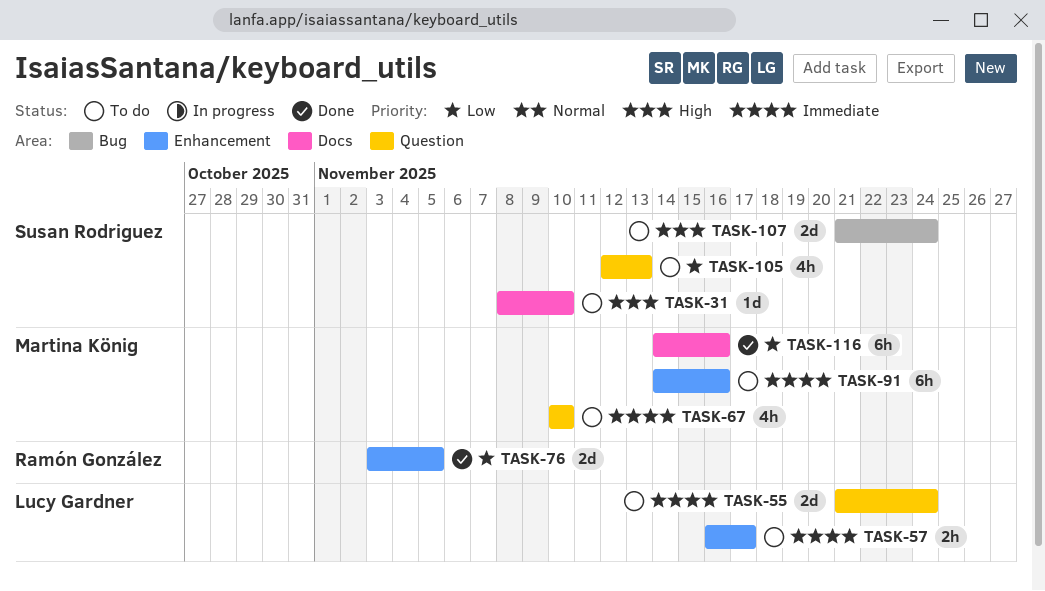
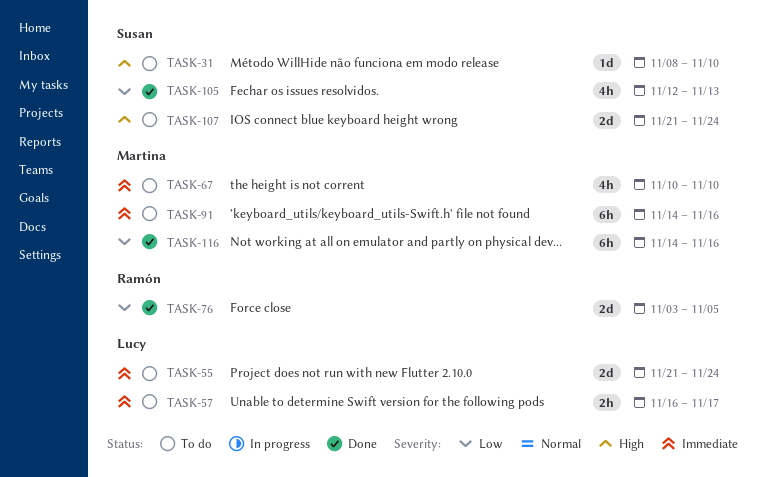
TASK-105, status: To do -> Done

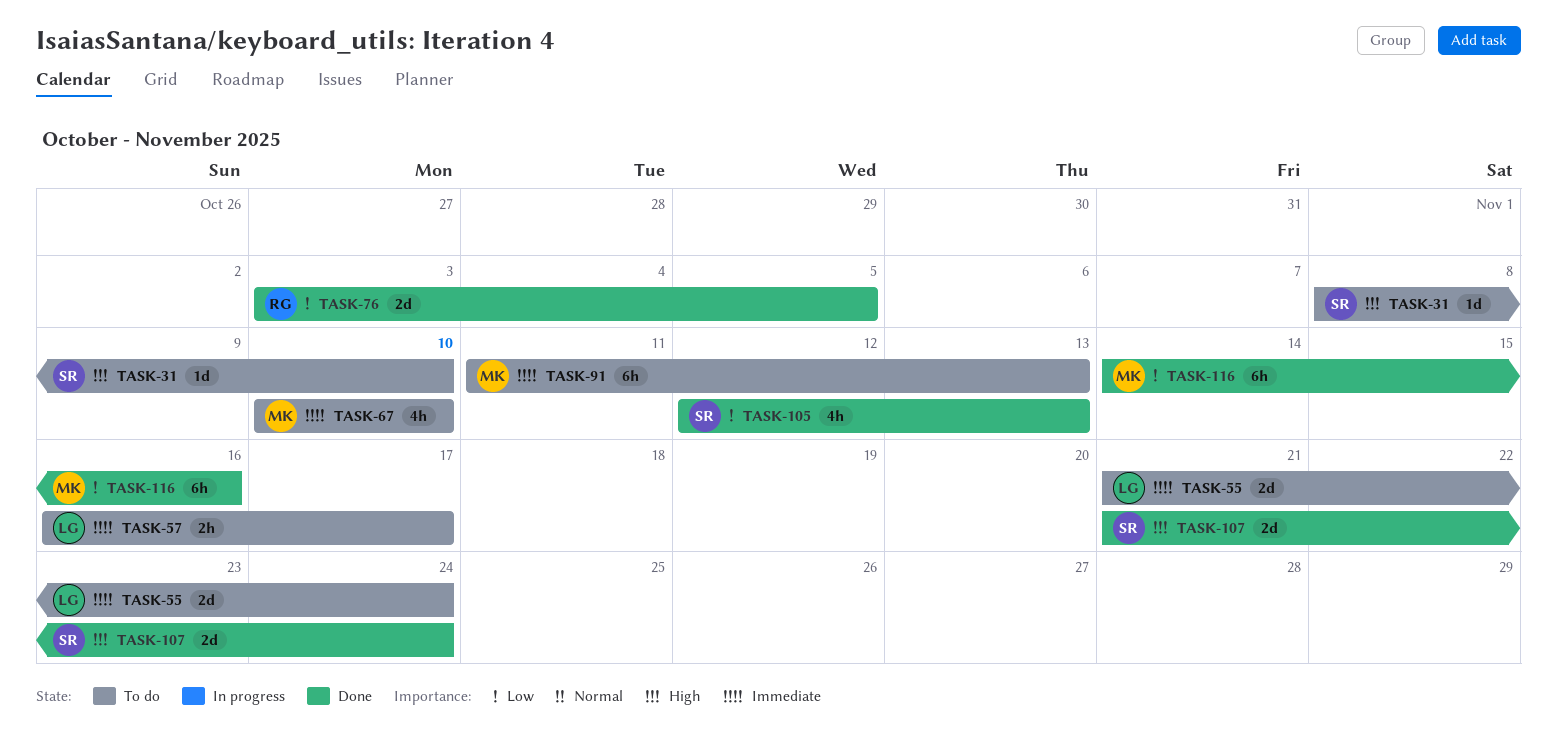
TASK-91, start: Nov 14 -> Nov 11
TASK-91, due: Nov 16 -> Nov 13
TASK-107, status: To do -> Done

